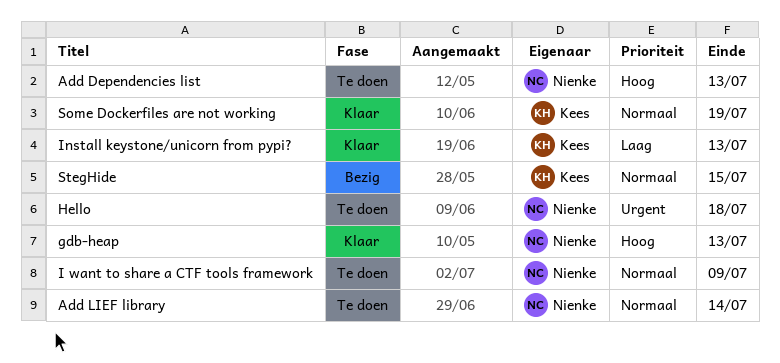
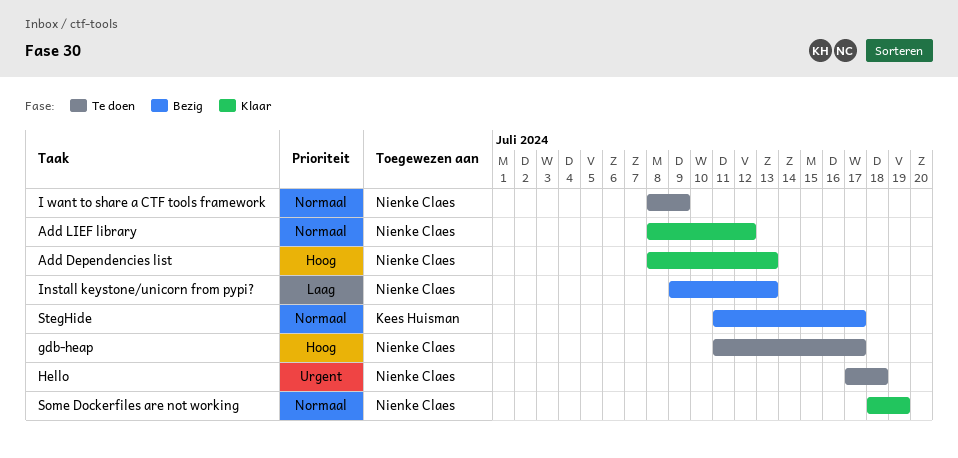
Add Dependencies list, status: Te doen -> Klaar
Add LIEF library, status: Te doen -> Klaar
Add LIEF library, due: Jul 14 -> Jul 12
gdb-heap, status: Klaar -> Te doen
gdb-heap, due: Jul 13 -> Jul 17
Install keystone/unicorn from pypi?, status: Klaar -> Bezig
Install keystone/unicorn from pypi?, owner: Kees Huisman -> Nienke Claes
Some Dockerfiles are not working, owner: Kees Huisman -> Nienke Claes
StegHide, due: Jul 15 -> Jul 17

